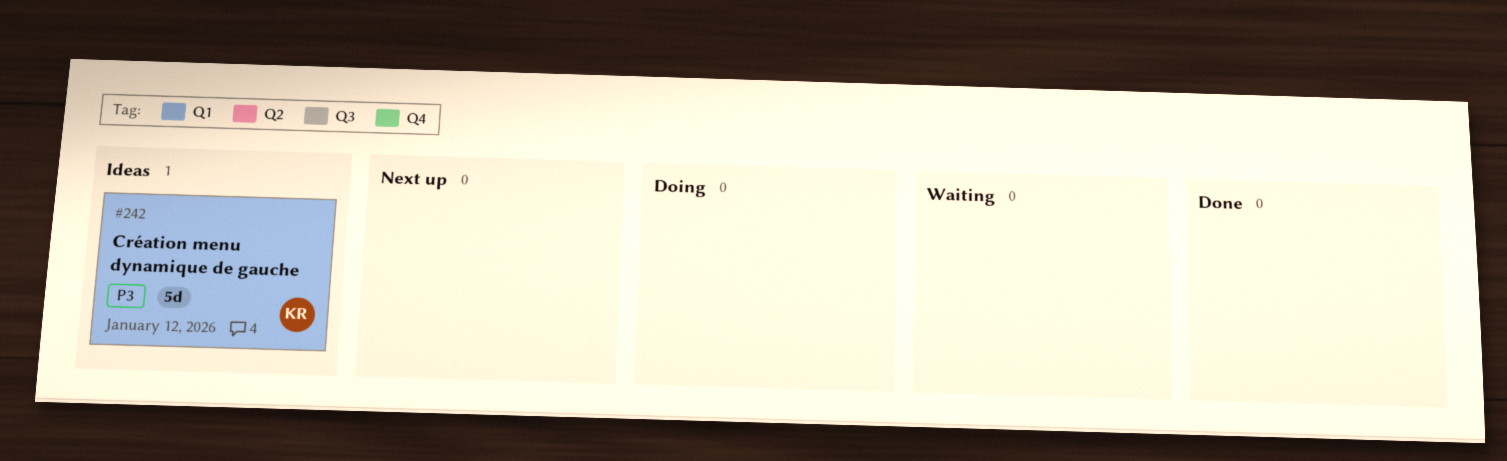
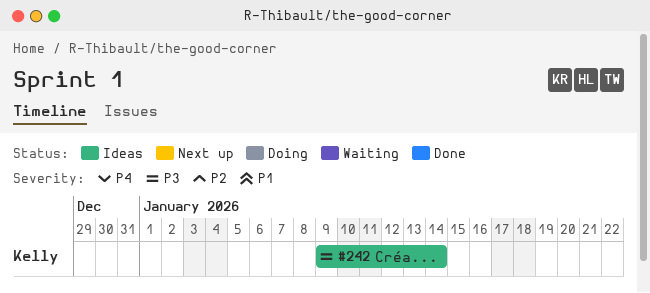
#242, due: Jan 12 -> Jan 14

